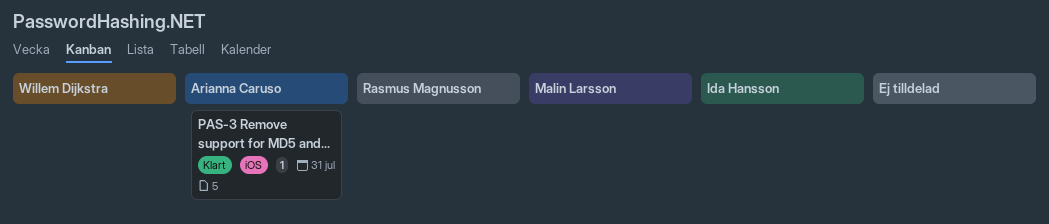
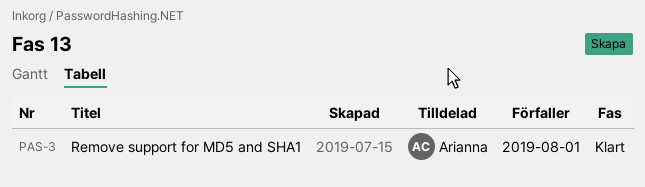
PAS-3, due: Jul 31 -> Aug 1

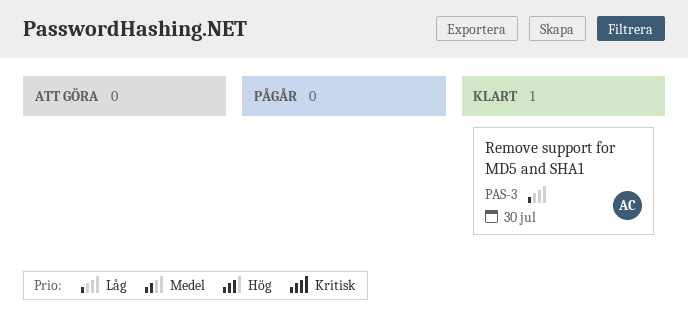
PAS-3, due: Aug 1 -> Jul 30

